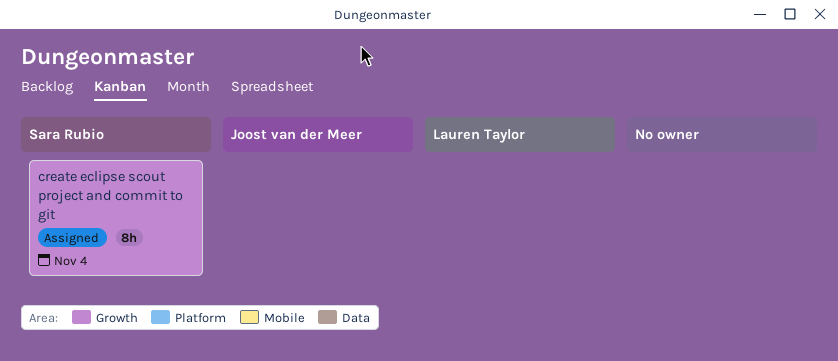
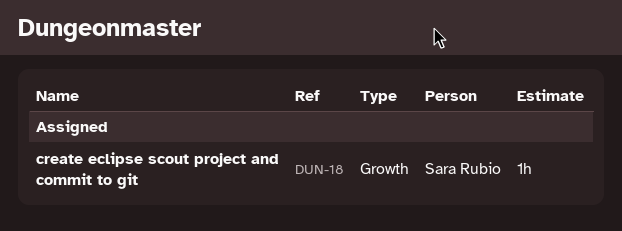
create eclipse scout project and commit to git, estimate: 8h -> 1h

